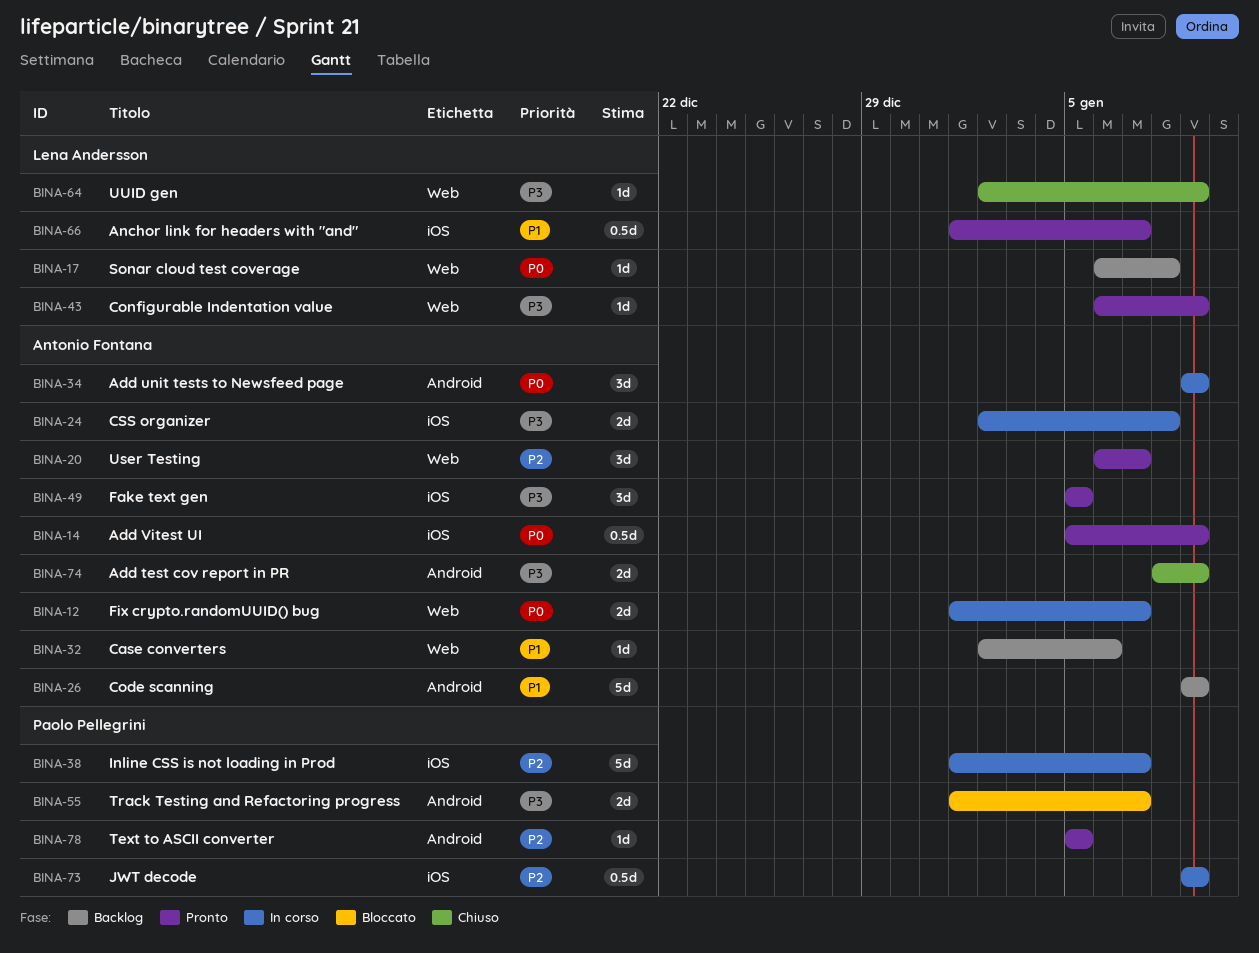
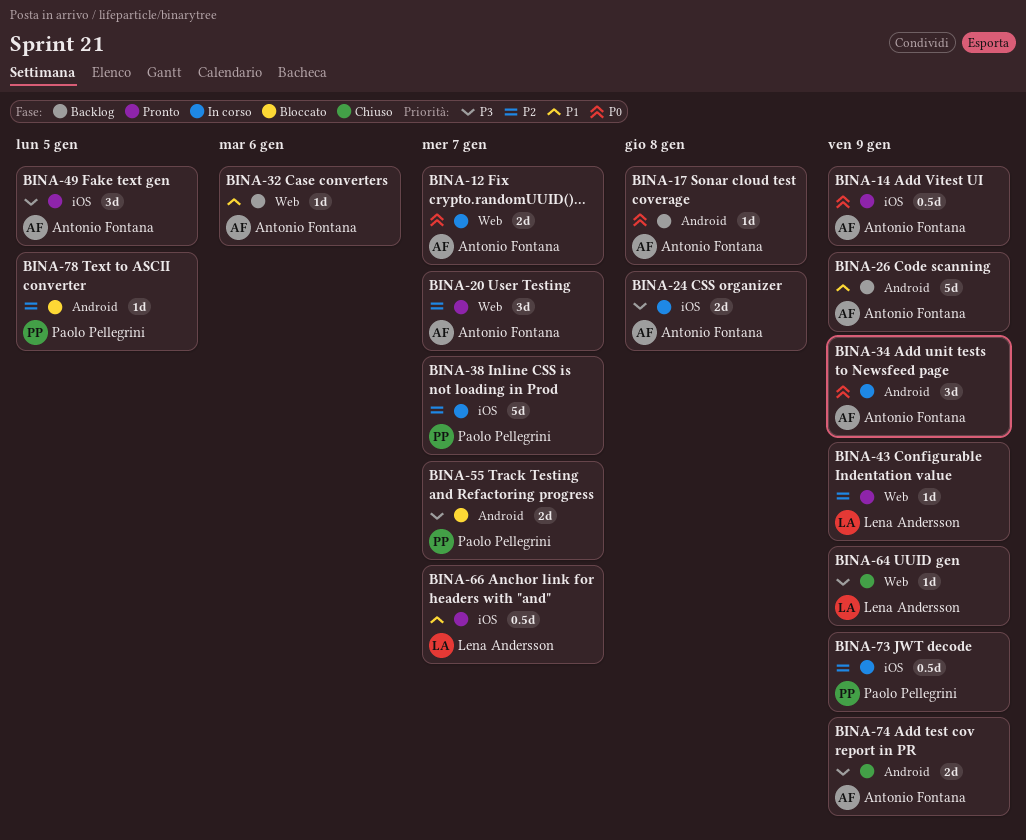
BINA-17, owner: Lena Andersson -> Antonio Fontana
BINA-17, label: Web -> Android
BINA-43, priority: P3 -> P2
BINA-78, status: Pronto -> Bloccato

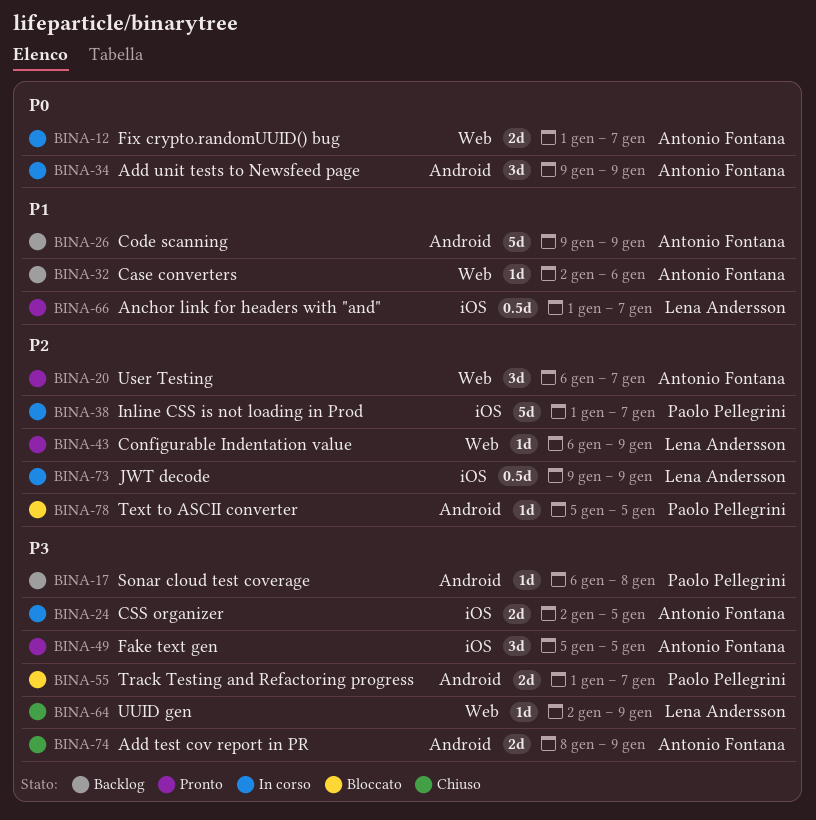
BINA-14: present -> none
BINA-17, owner: Antonio Fontana -> Paolo Pellegrini
BINA-17, priority: P0 -> P3
BINA-24, due: Jan 8 -> Jan 5
BINA-73, owner: Paolo Pellegrini -> Lena Andersson

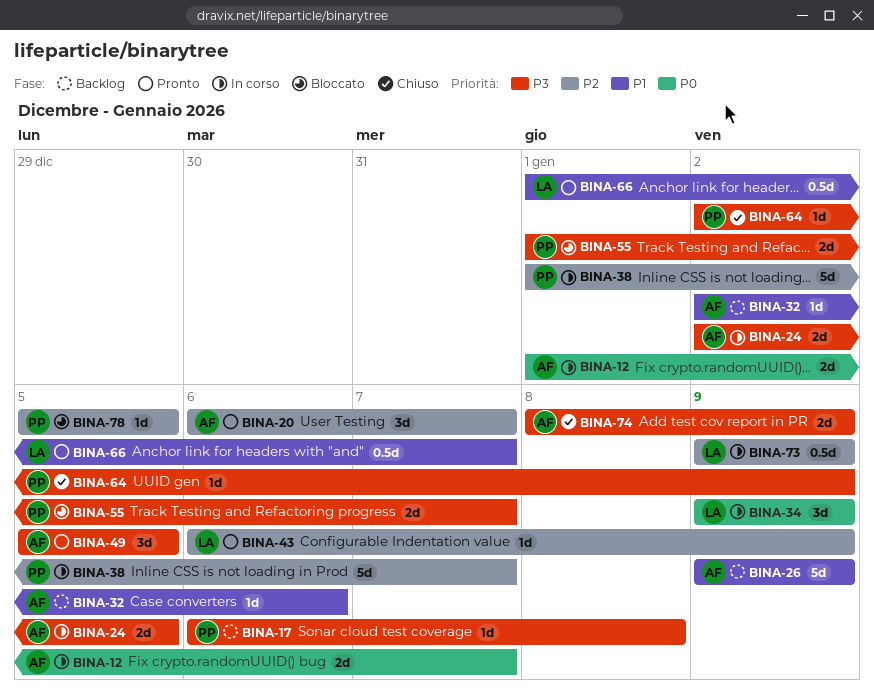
BINA-34, owner: Antonio Fontana -> Lena Andersson
BINA-64, owner: Lena Andersson -> Paolo Pellegrini

